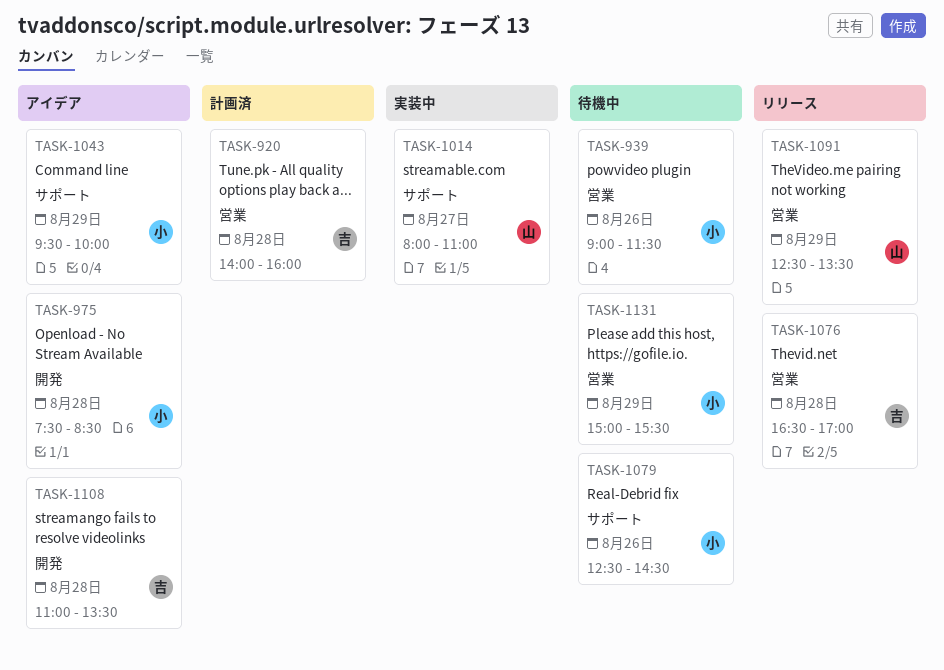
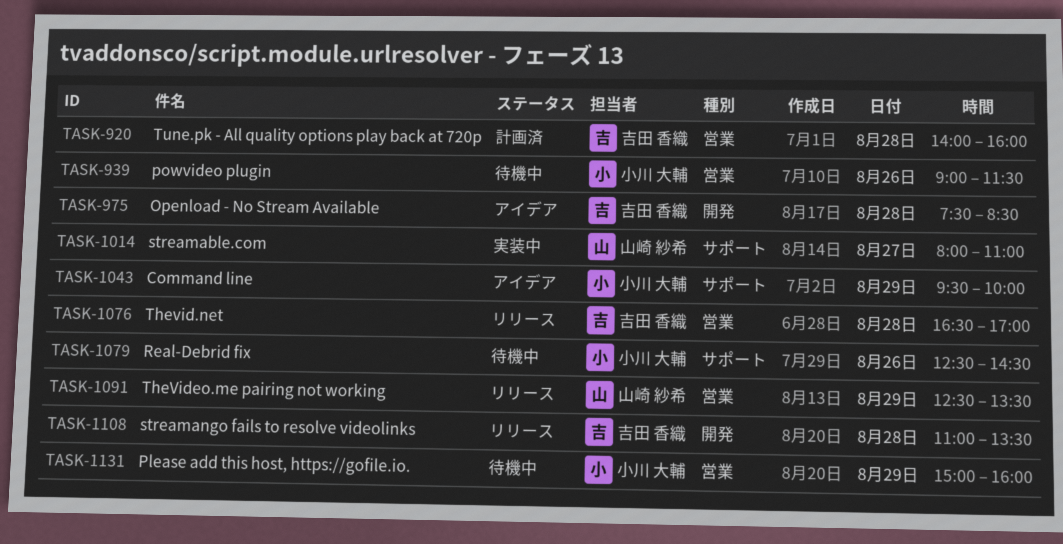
TASK-975, owner: 小川 大輔 -> 吉田 香織
TASK-1108, status: アイデア -> リリース
TASK-1131, ends: 15:30 -> 16:00

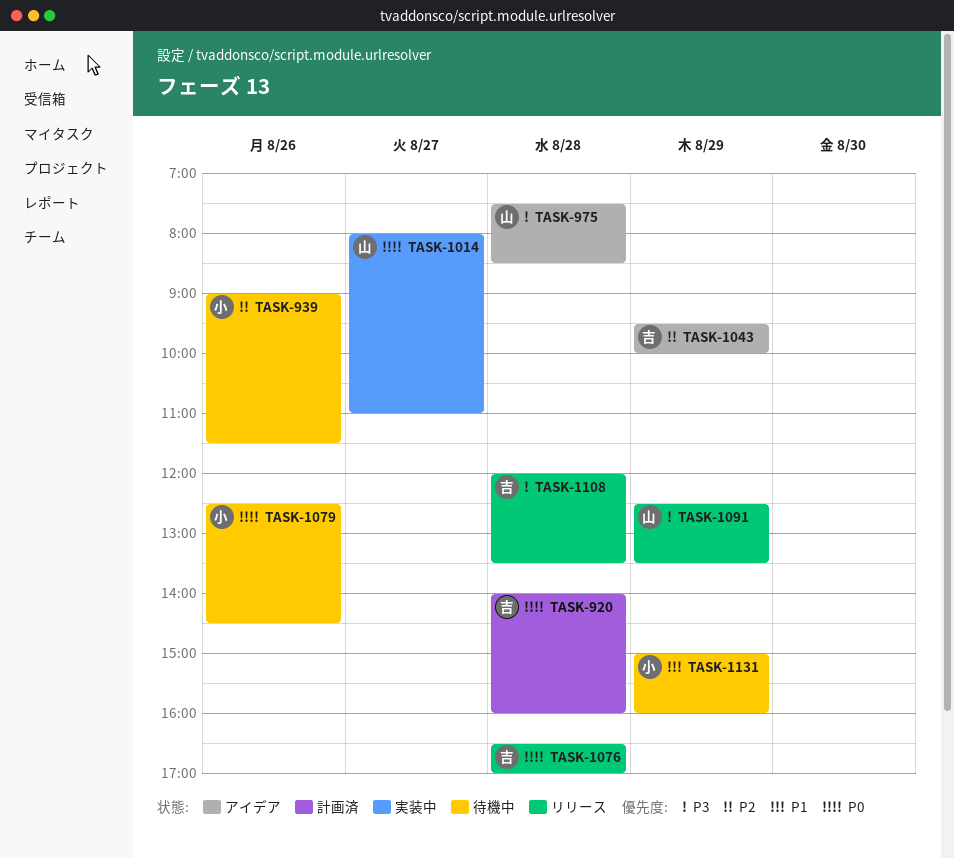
TASK-975, owner: 吉田 香織 -> 山崎 紗希
TASK-1043, owner: 小川 大輔 -> 吉田 香織
TASK-1108, begins: 11:00 -> 12:00

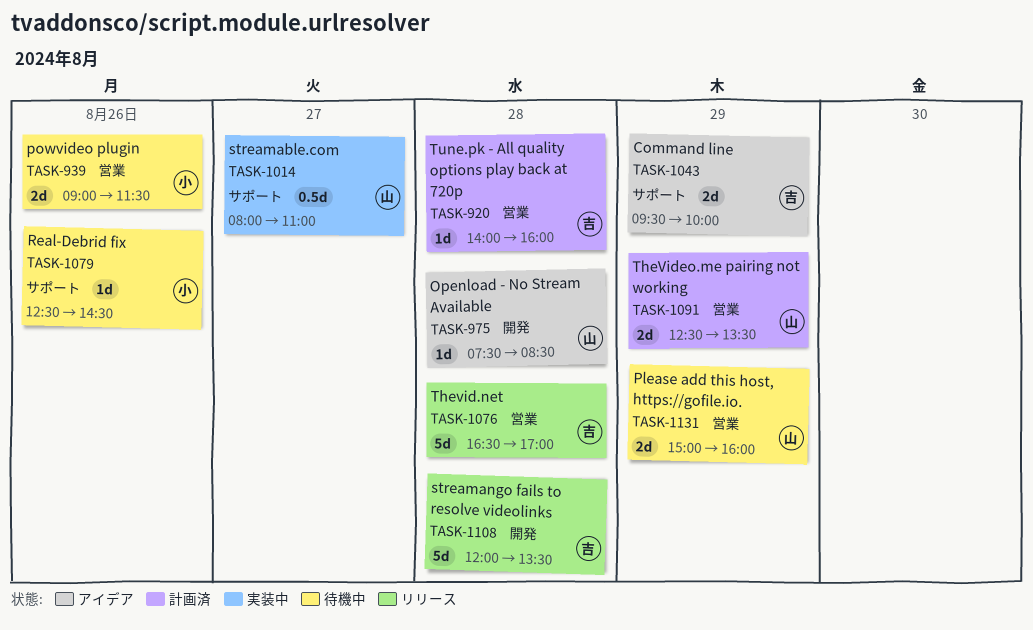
TASK-1091, status: リリース -> 計画済
TASK-1131, owner: 小 -> 山

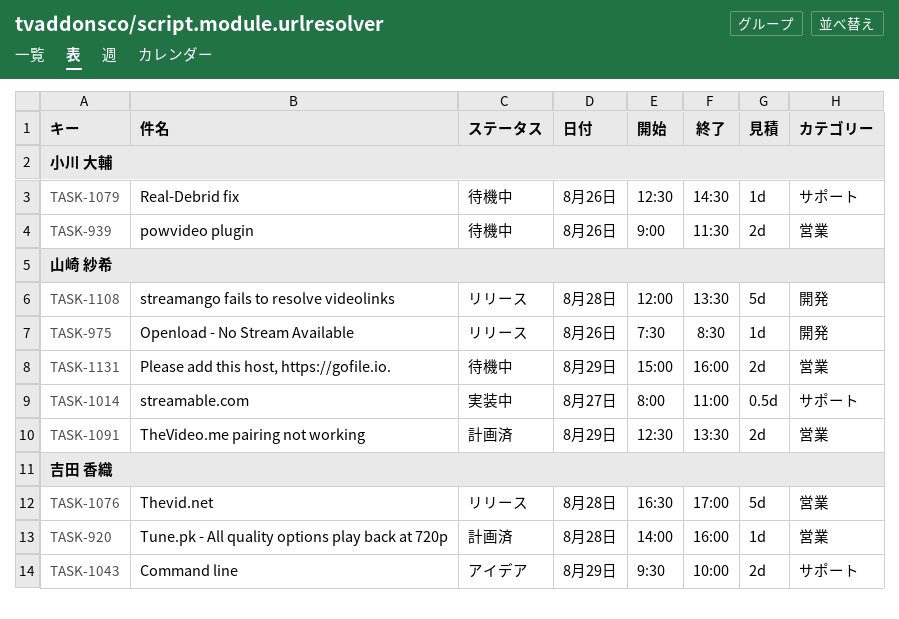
TASK-975, status: アイデア -> リリース
TASK-975, day: Aug 28 -> Aug 26
TASK-1108, owner: 吉田 香織 -> 山崎 紗希

